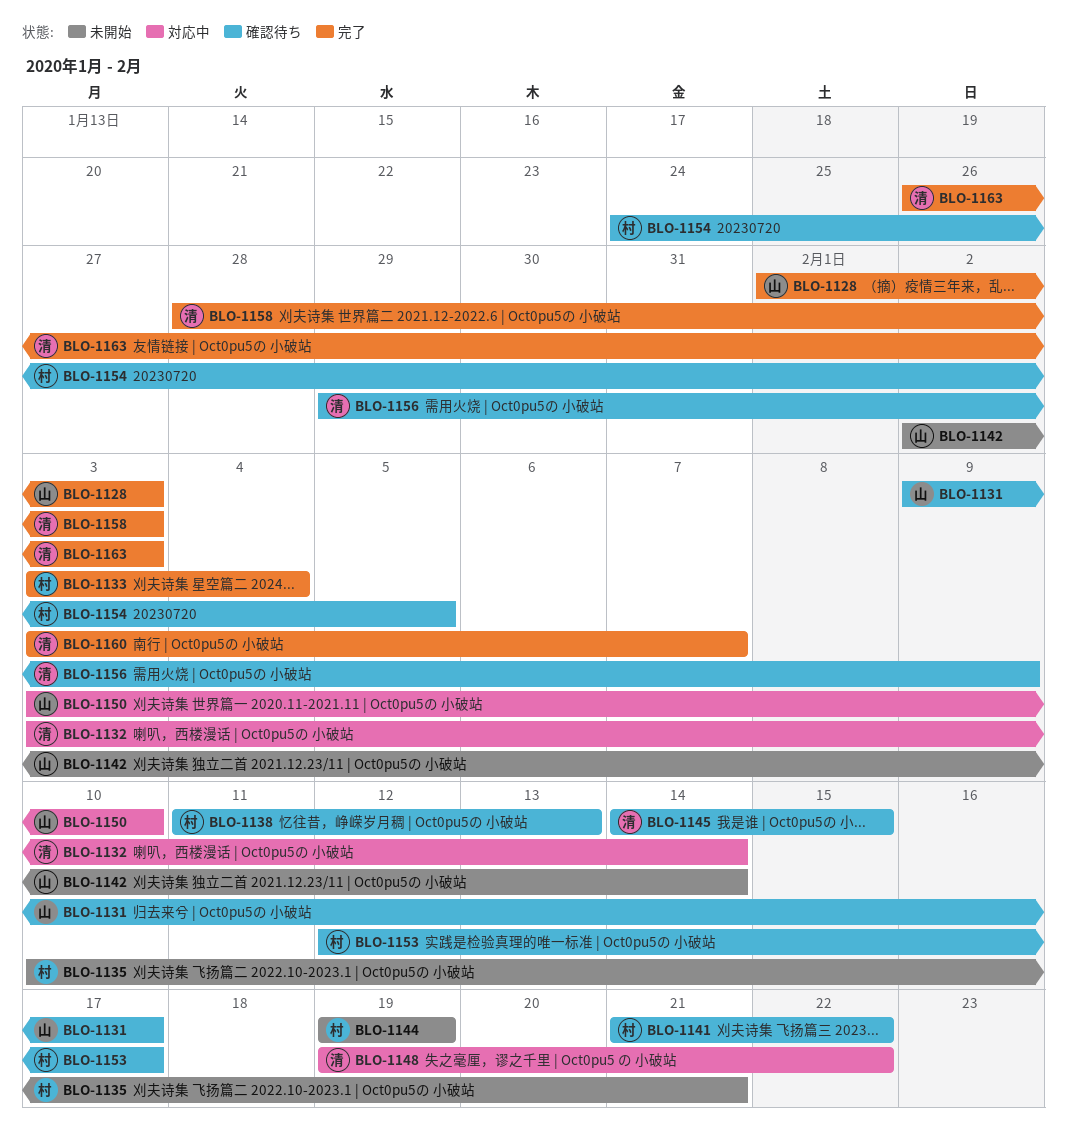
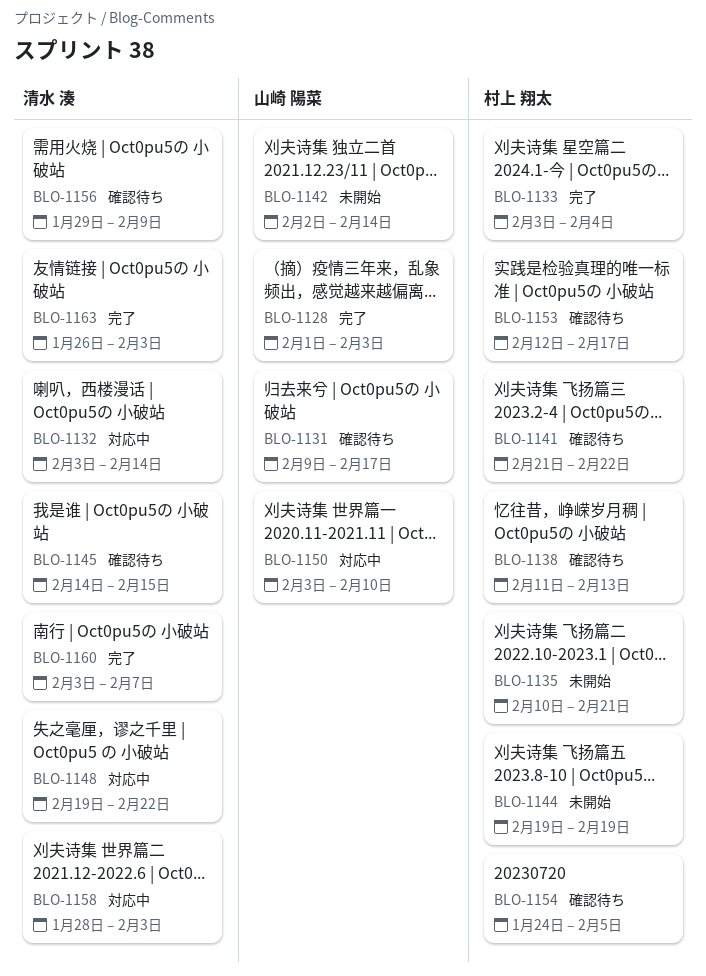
BLO-1158, status: 完了 -> 対応中

